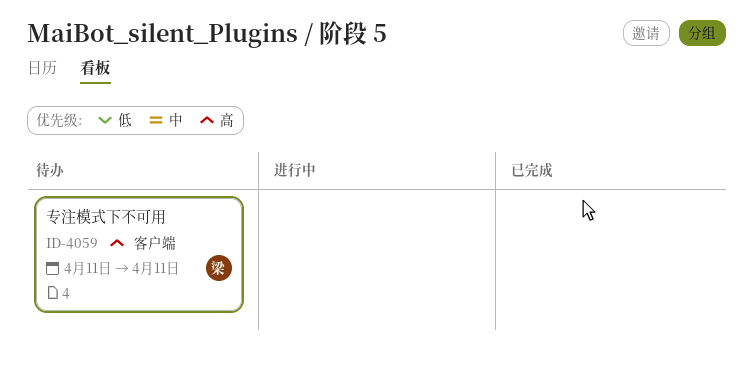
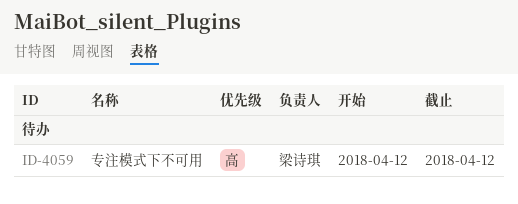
ID-4059, start: Apr 11 -> Apr 12
ID-4059, due: Apr 11 -> Apr 12

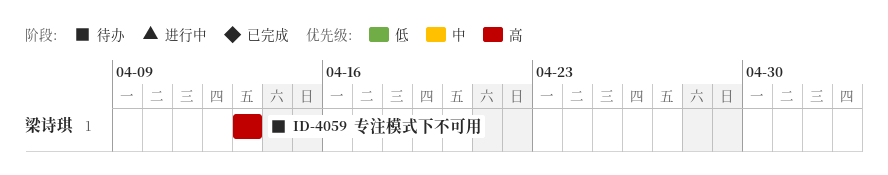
ID-4059, start: Apr 12 -> Apr 13
ID-4059, due: Apr 12 -> Apr 13

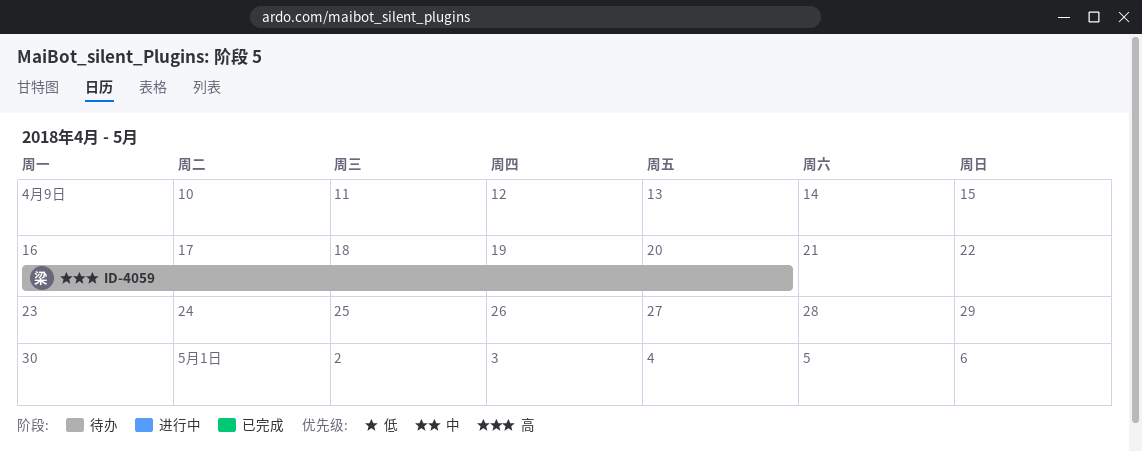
ID-4059, start: Apr 13 -> Apr 16
ID-4059, due: Apr 13 -> Apr 20

